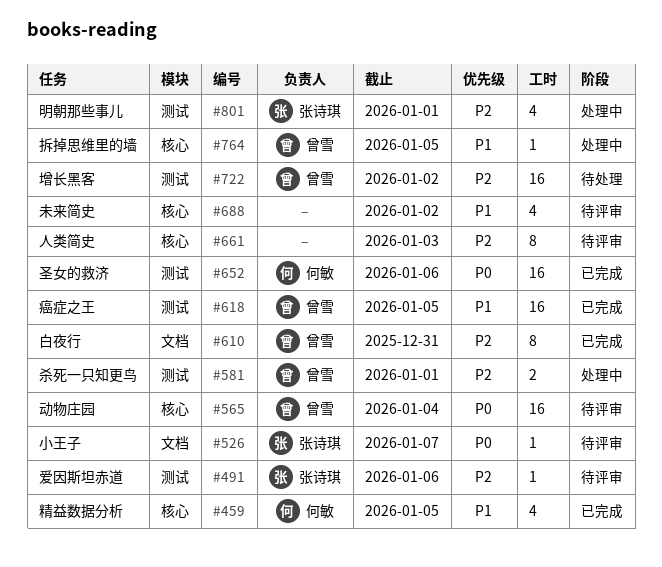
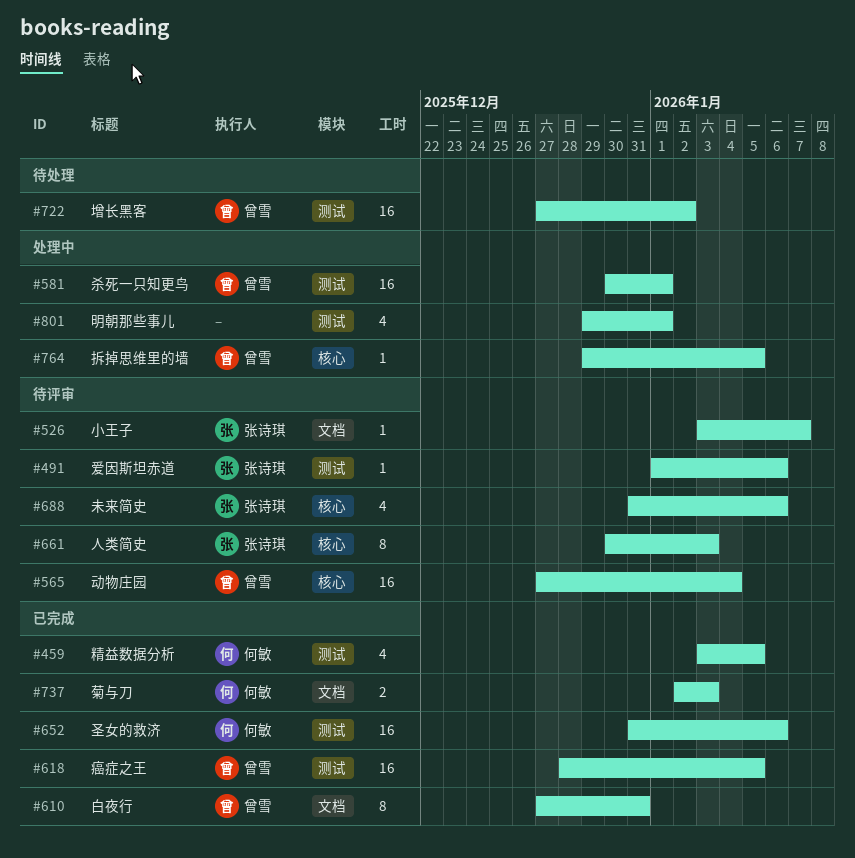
#459, label: 核心 -> 测试
#581, estimate: 2 -> 16
#661, owner: none -> 张诗琪
#688, owner: none -> 张诗琪
#688, due: Jan 2 -> Jan 6
#737: none -> present
#801, owner: 张诗琪 -> none

